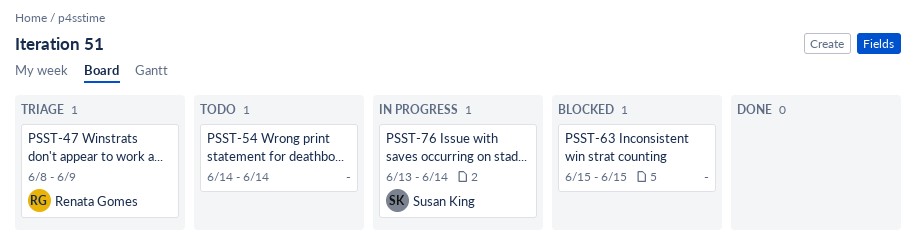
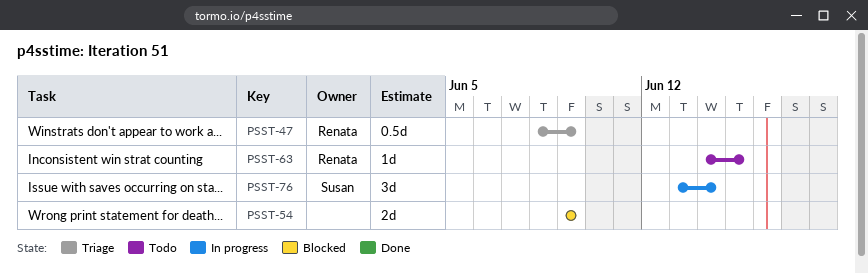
PSST-54, status: Todo -> Blocked
PSST-54, start: Jun 14 -> Jun 9
PSST-54, due: Jun 14 -> Jun 9
PSST-63, status: Blocked -> Todo
PSST-63, owner: none -> Renata Gomes
PSST-63, start: Jun 15 -> Jun 14

